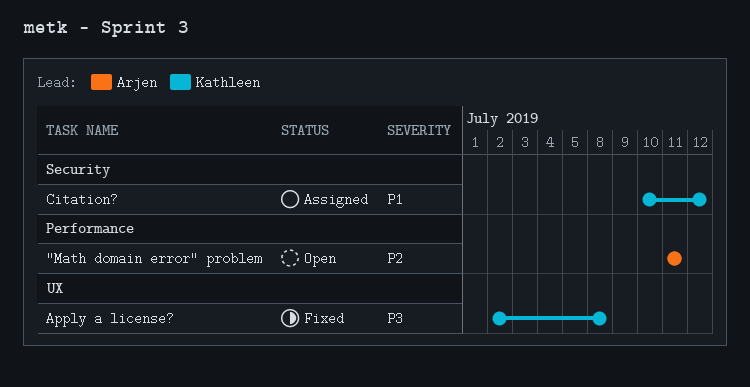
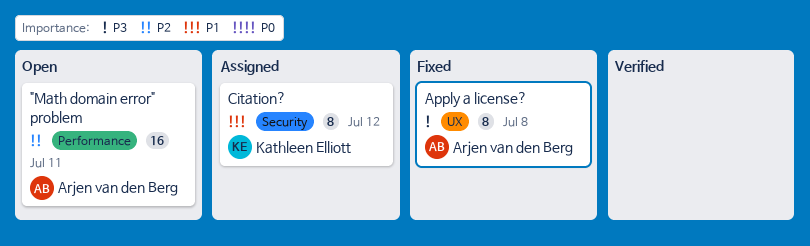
Apply a license?, owner: Kathleen Elliott -> Arjen van den Berg

